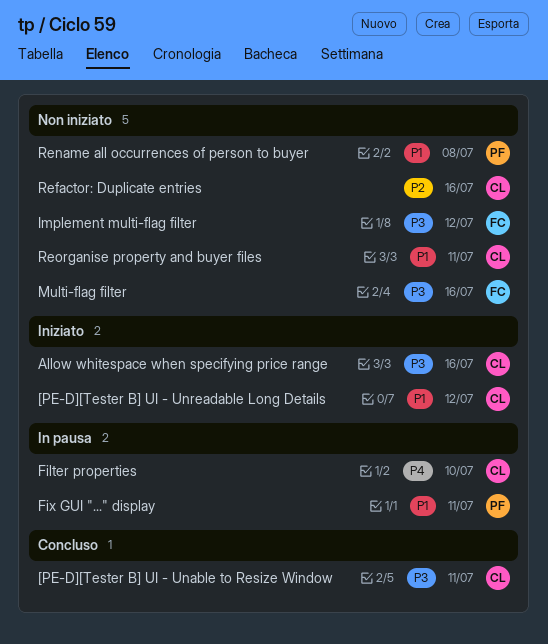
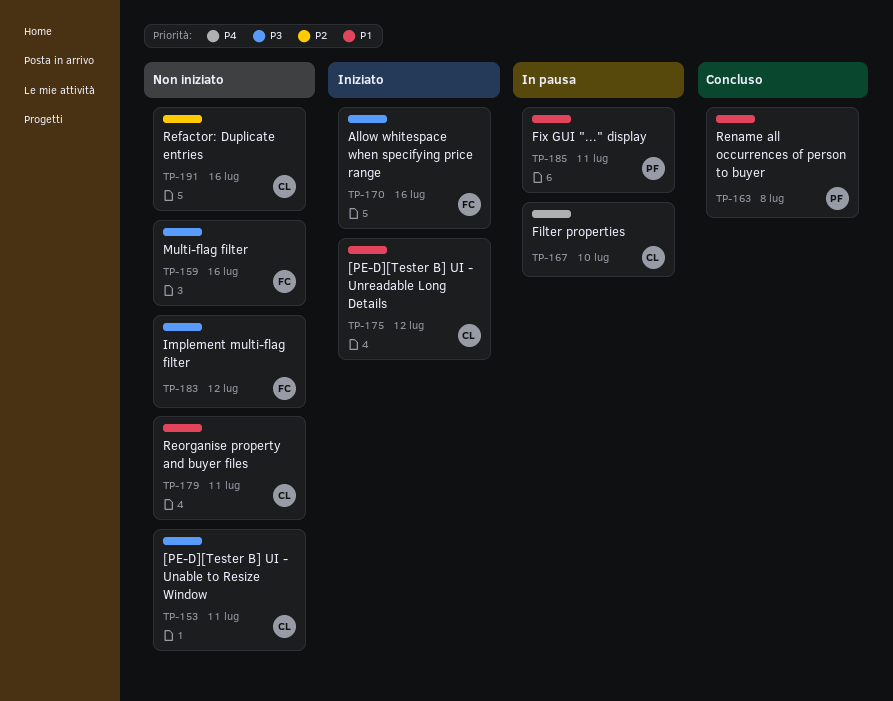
[PE-D][Tester B] UI - Unable to Resize Window, status: Concluso -> Non iniziato
Allow whitespace when specifying price range, owner: CL -> FC
Rename all occurrences of person to buyer, status: Non iniziato -> Concluso

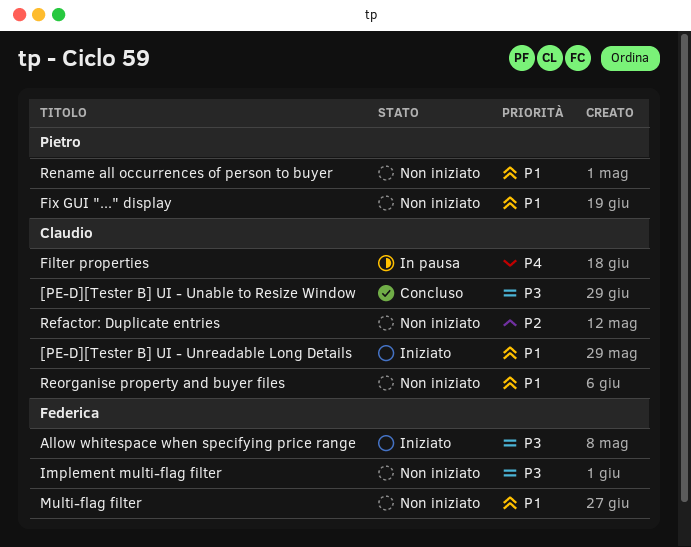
[PE-D][Tester B] UI - Unable to Resize Window, status: Non iniziato -> Concluso
Fix GUI "..." display, status: In pausa -> Non iniziato
Multi-flag filter, priority: P3 -> P1
Rename all occurrences of person to buyer, status: Concluso -> Non iniziato

